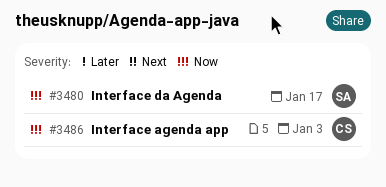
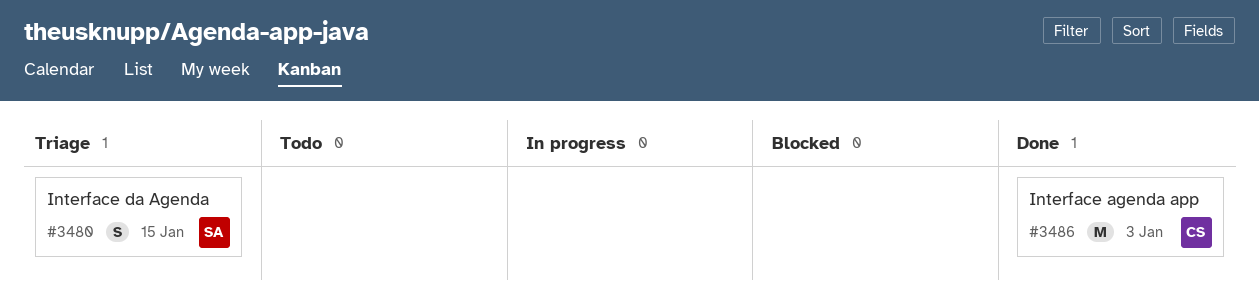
#3480, due: Jan 17 -> Jan 15

